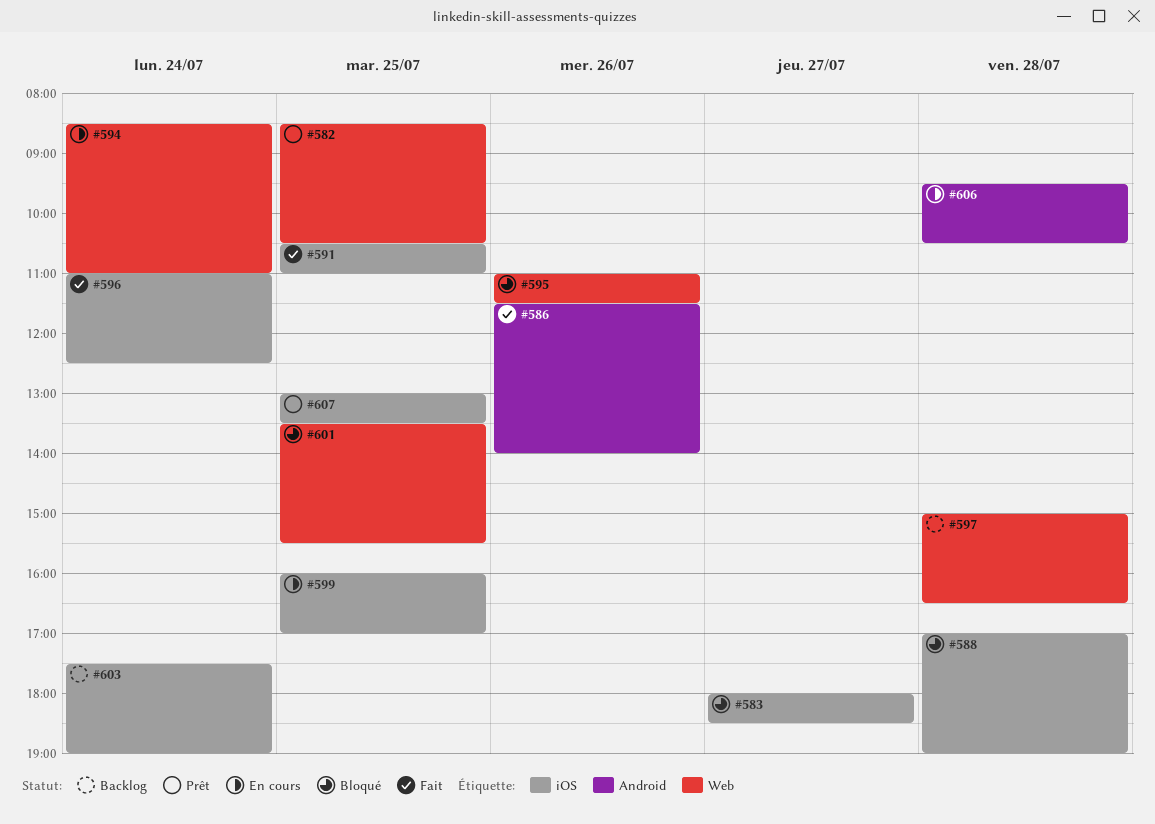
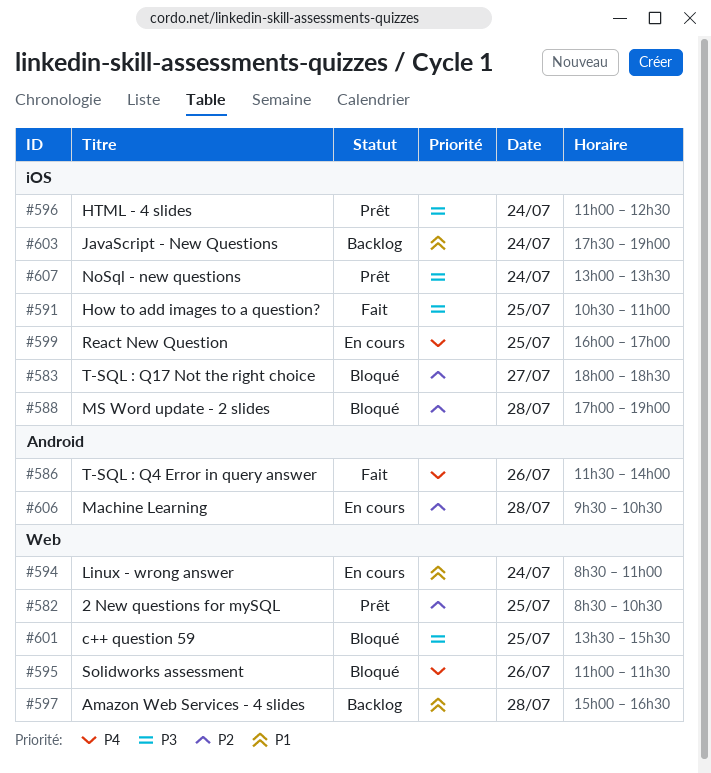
#596, status: Fait -> Prêt
#607, day: Jul 25 -> Jul 24

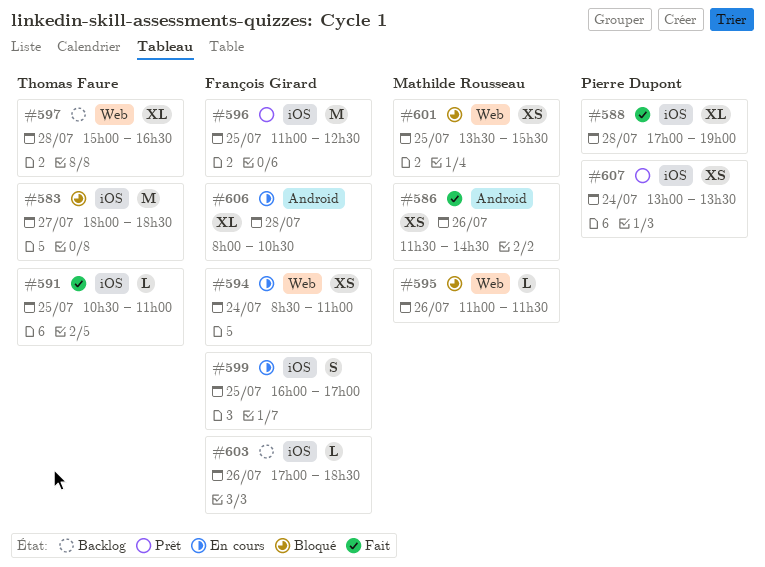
#582: present -> none
#586, ends: 14:00 -> 14:30
#588, status: Bloqué -> Fait
#596, day: Jul 24 -> Jul 25
#603, day: Jul 24 -> Jul 26
#603, begins: 17:30 -> 17:00
#603, ends: 19:00 -> 18:30
#606, begins: 09:30 -> 08:00

